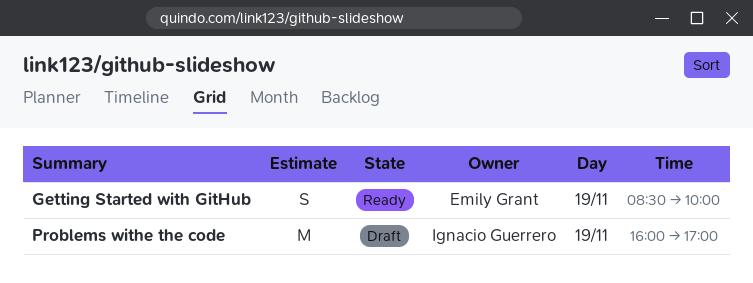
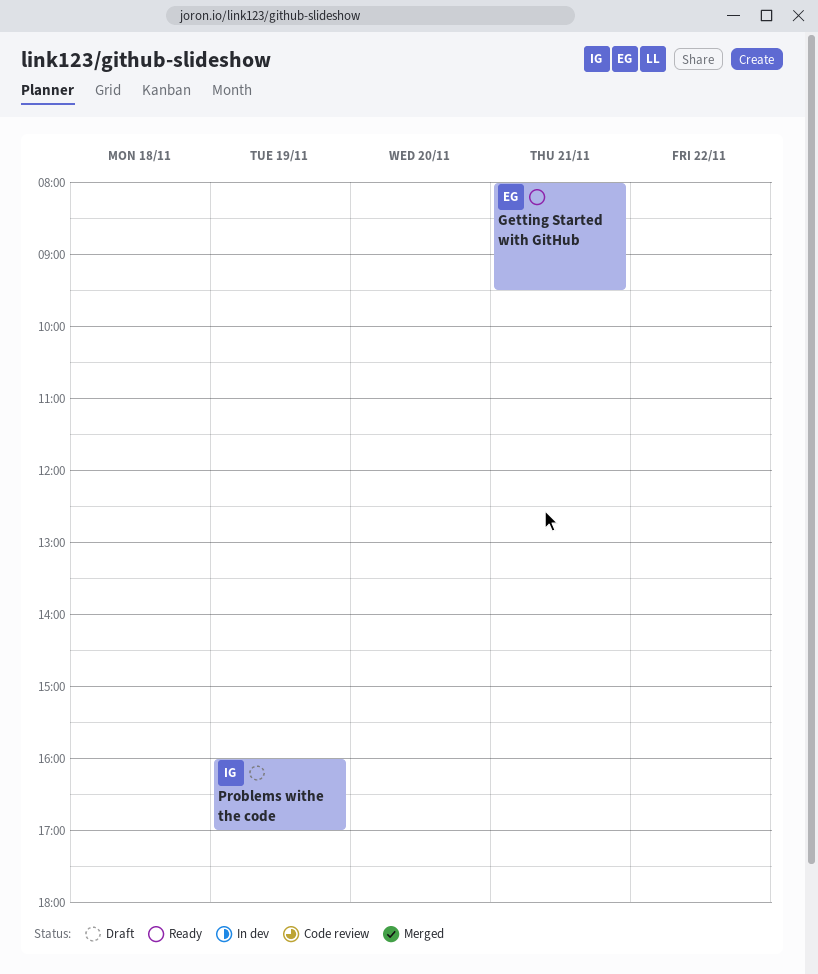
Getting Started with GitHub, day: Nov 19 -> Nov 21
Getting Started with GitHub, begins: 08:30 -> 08:00
Getting Started with GitHub, ends: 10:00 -> 09:30

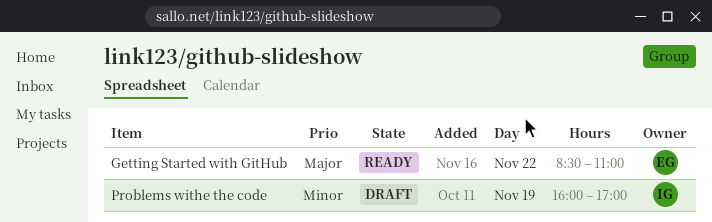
Getting Started with GitHub, day: Nov 21 -> Nov 22
Getting Started with GitHub, begins: 08:00 -> 08:30
Getting Started with GitHub, ends: 09:30 -> 11:00

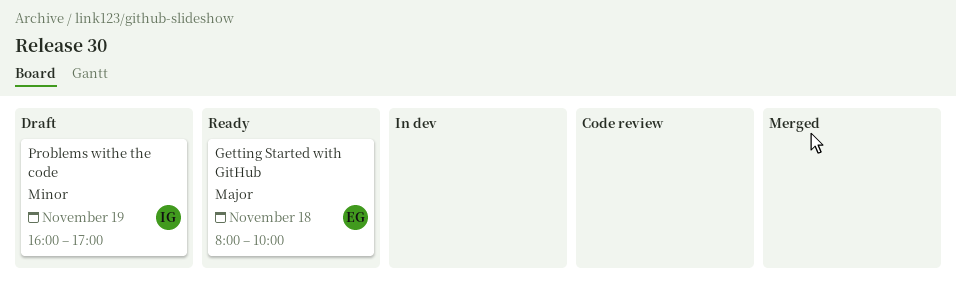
Getting Started with GitHub, day: Nov 22 -> Nov 18
Getting Started with GitHub, begins: 08:30 -> 08:00
Getting Started with GitHub, ends: 11:00 -> 10:00

